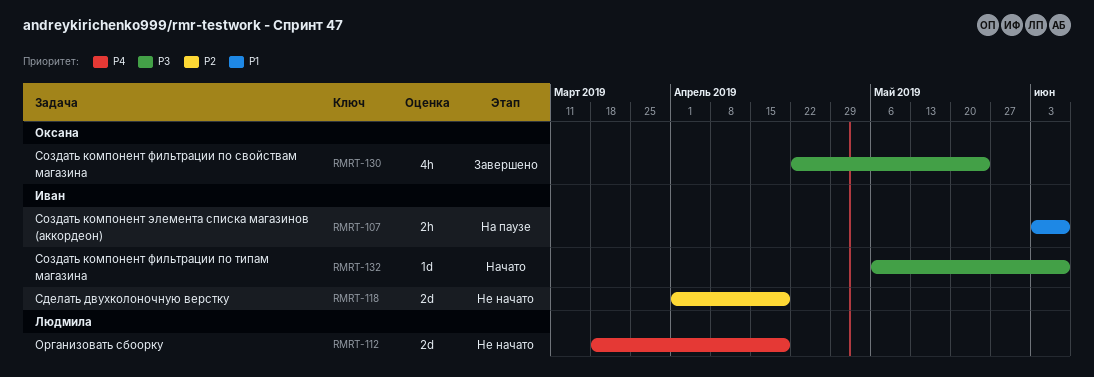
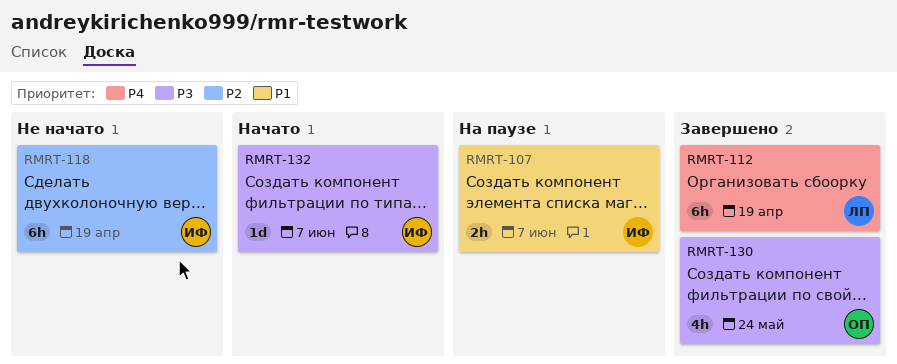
RMRT-112, status: Не начато -> Завершено
RMRT-112, estimate: 2d -> 6h
RMRT-118, estimate: 2d -> 6h

